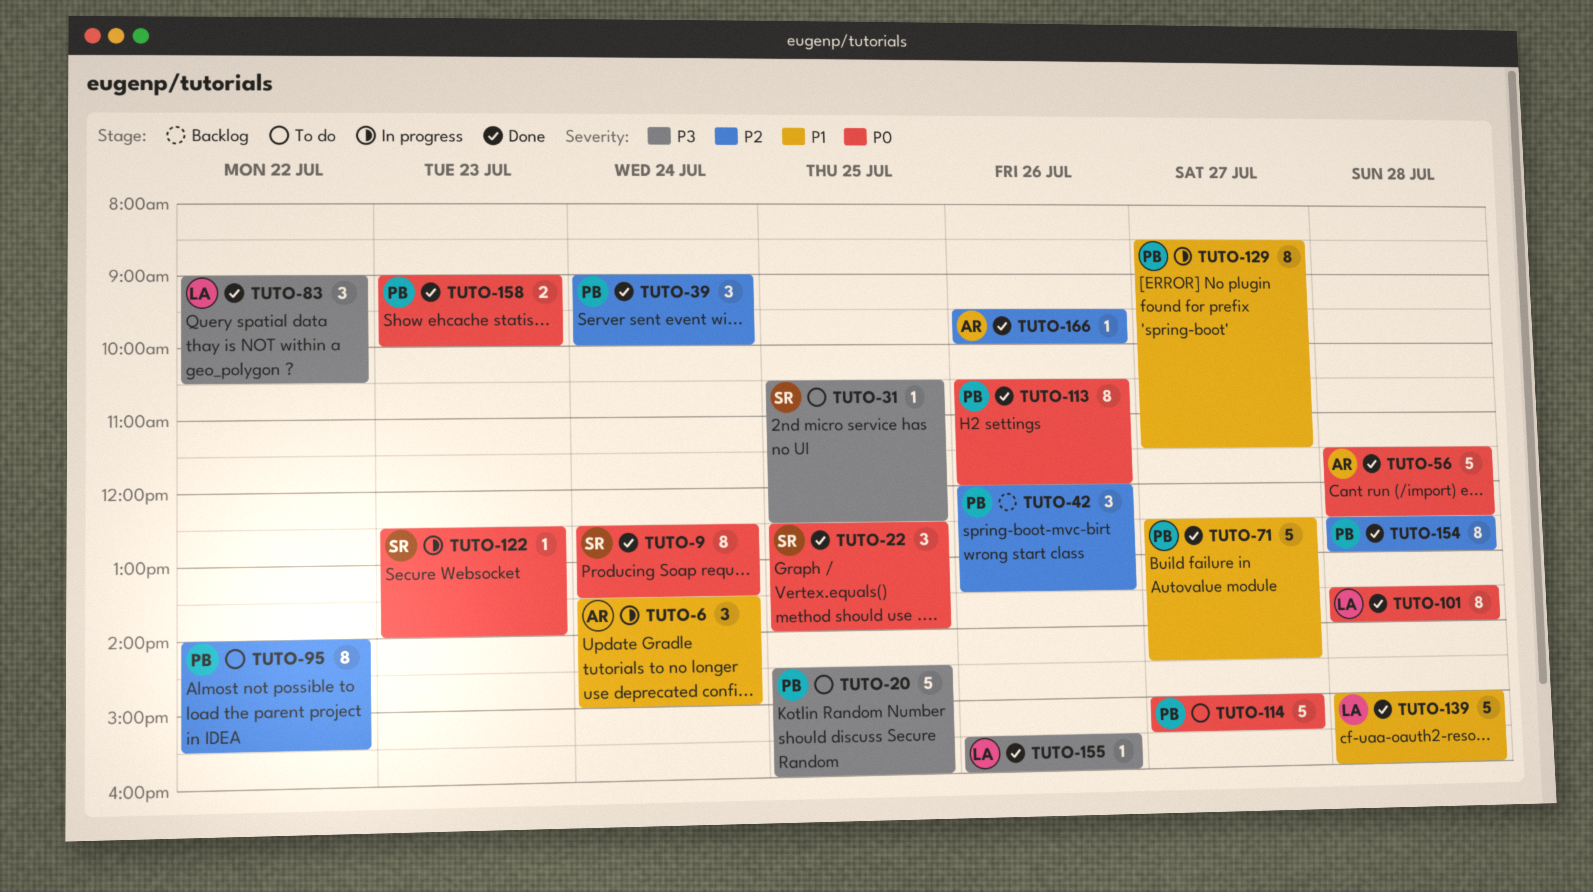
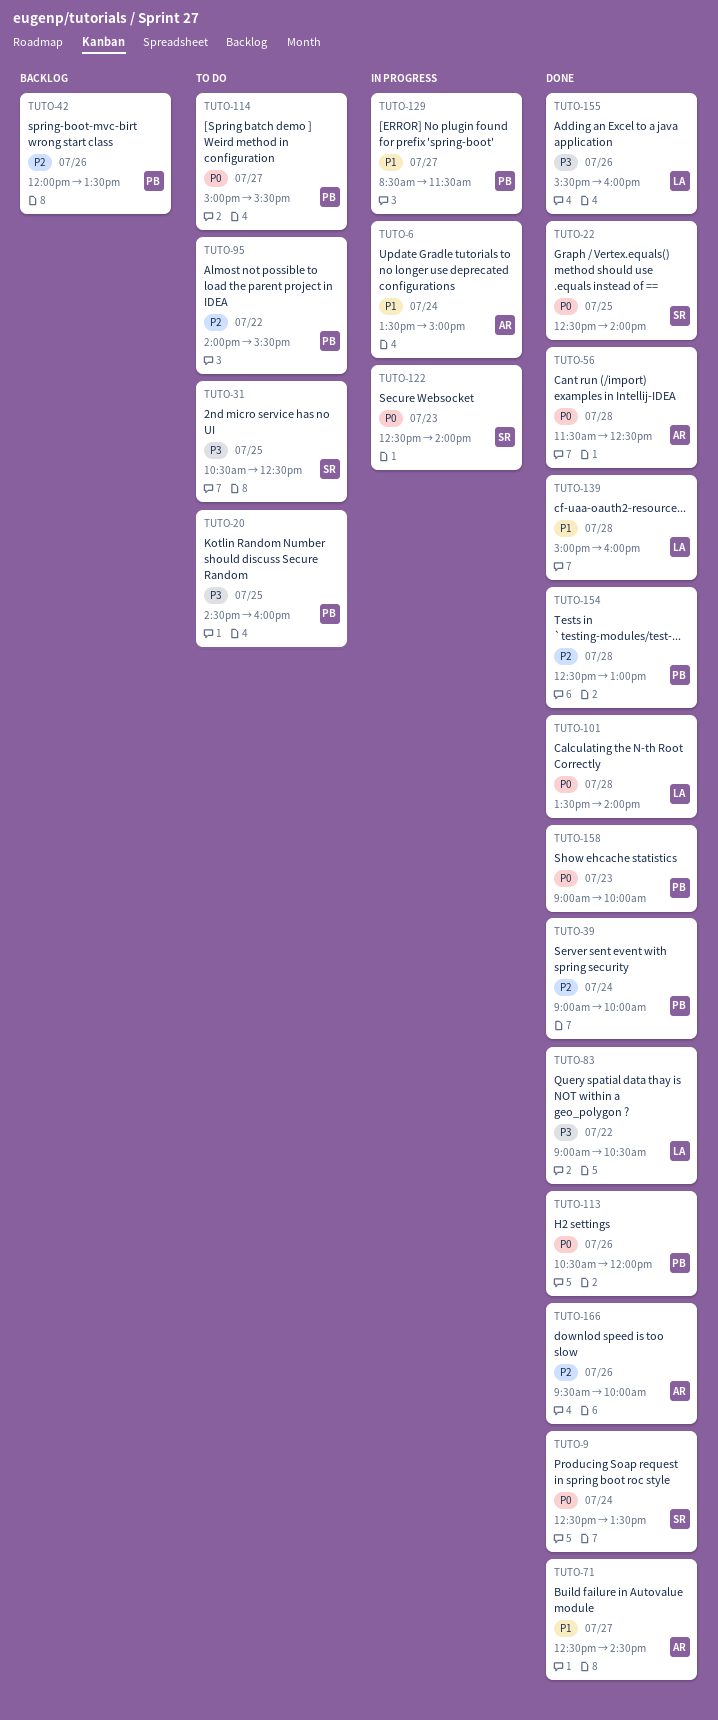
TUTO-71, owner: PB -> AR

